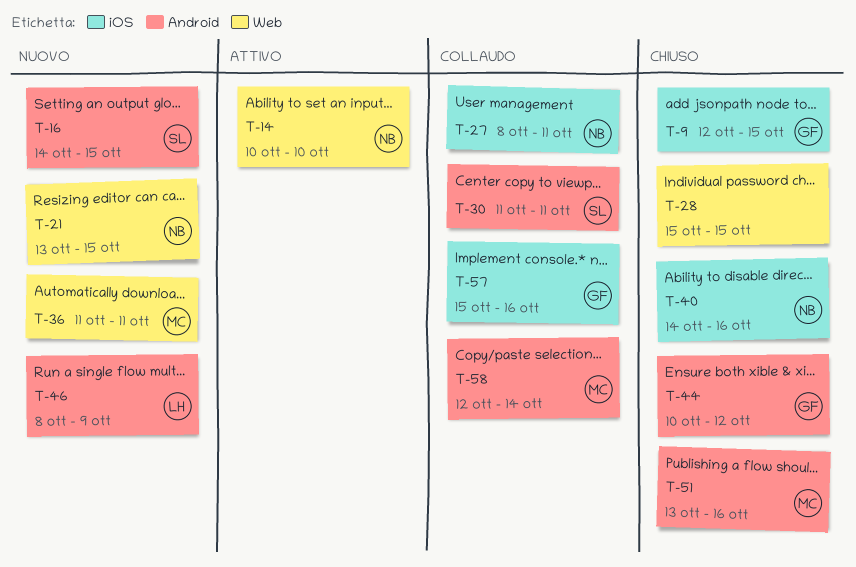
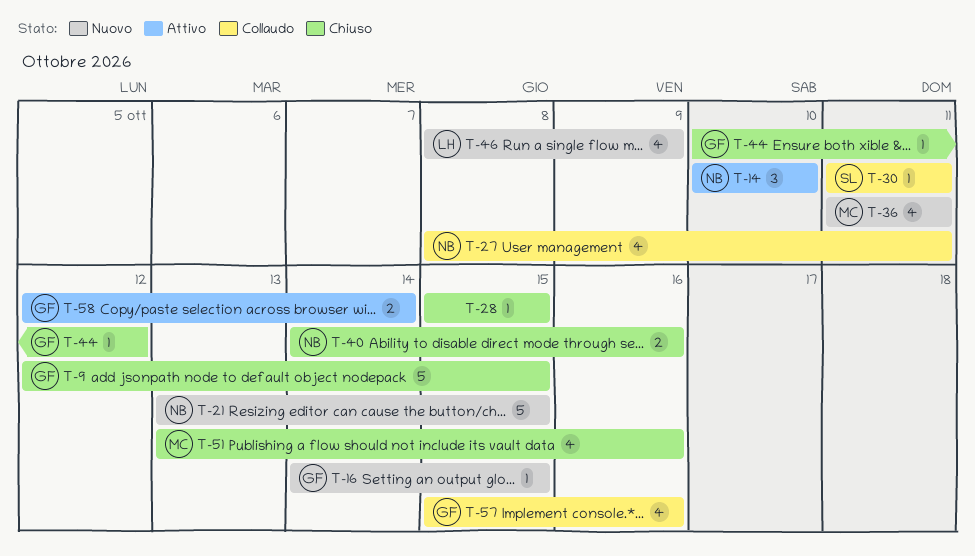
T-16, owner: SL -> GF
T-58, status: Collaudo -> Attivo
T-58, owner: MC -> GF

